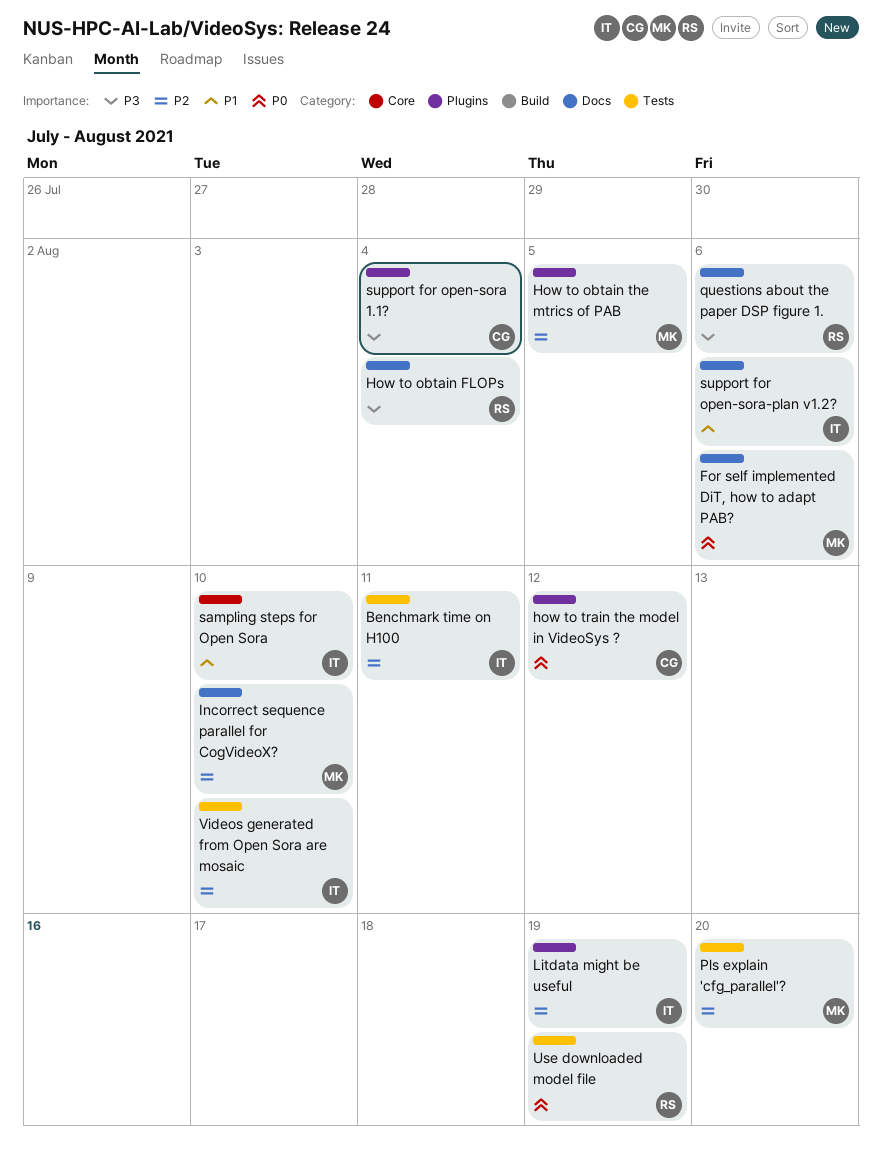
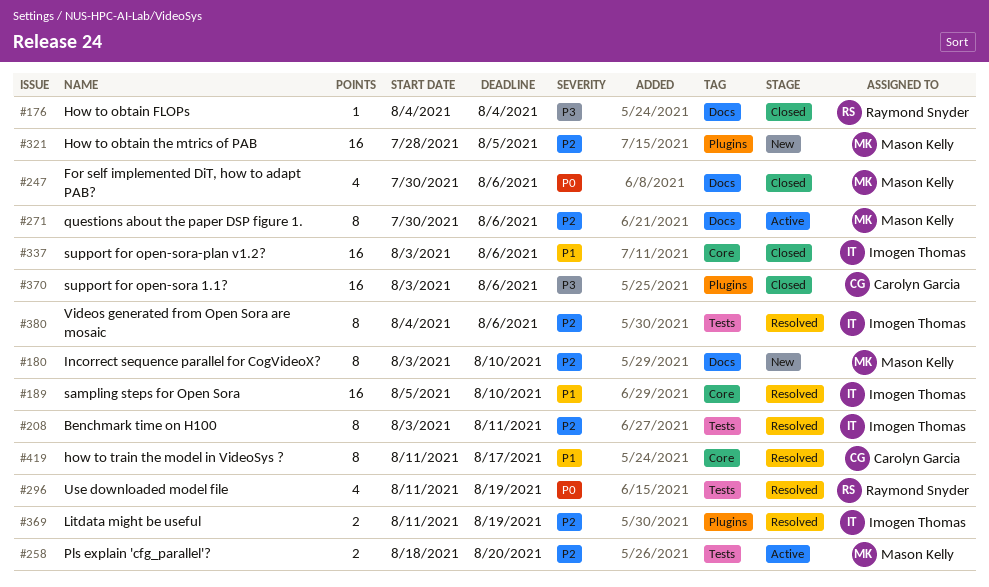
how to train the model in VideoSys ?, priority: P0 -> P1
how to train the model in VideoSys ?, label: Plugins -> Core
how to train the model in VideoSys ?, due: Aug 12 -> Aug 17
questions about the paper DSP figure 1., owner: Raymond Snyder -> Mason Kelly
questions about the paper DSP figure 1., priority: P3 -> P2
support for open-sora 1.1?, due: Aug 4 -> Aug 6
support for open-sora-plan v1.2?, label: Docs -> Core
Videos generated from Open Sora are mosaic, due: Aug 10 -> Aug 6

